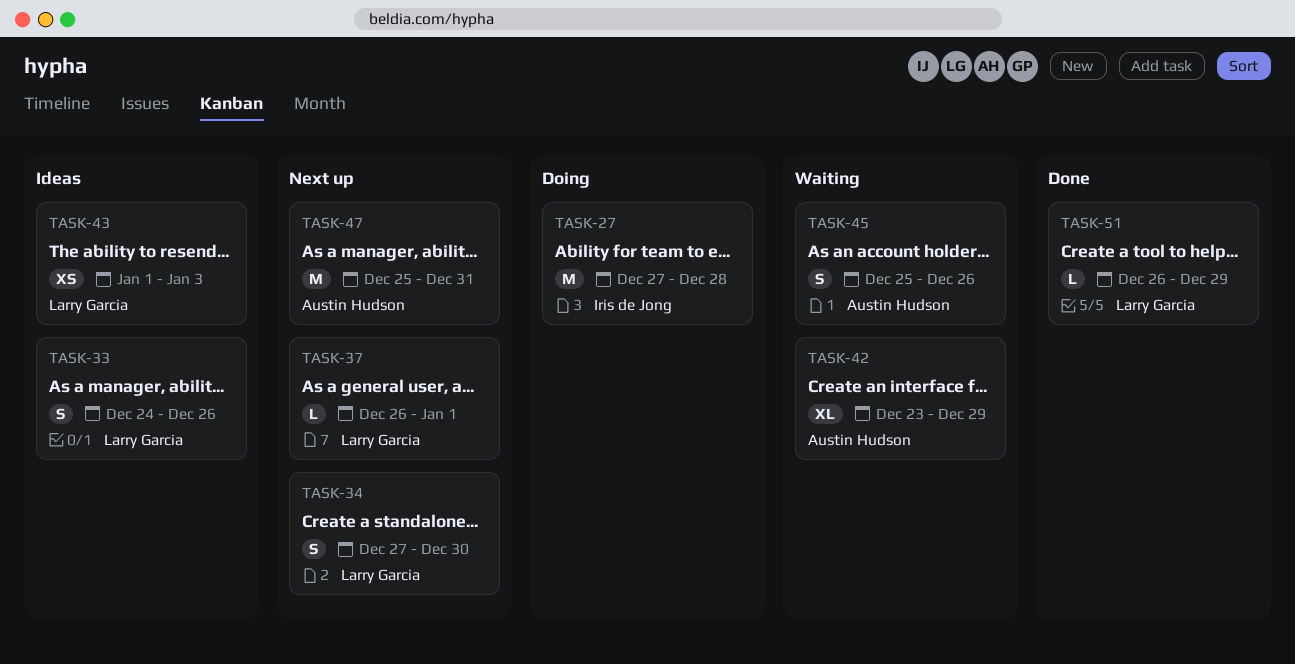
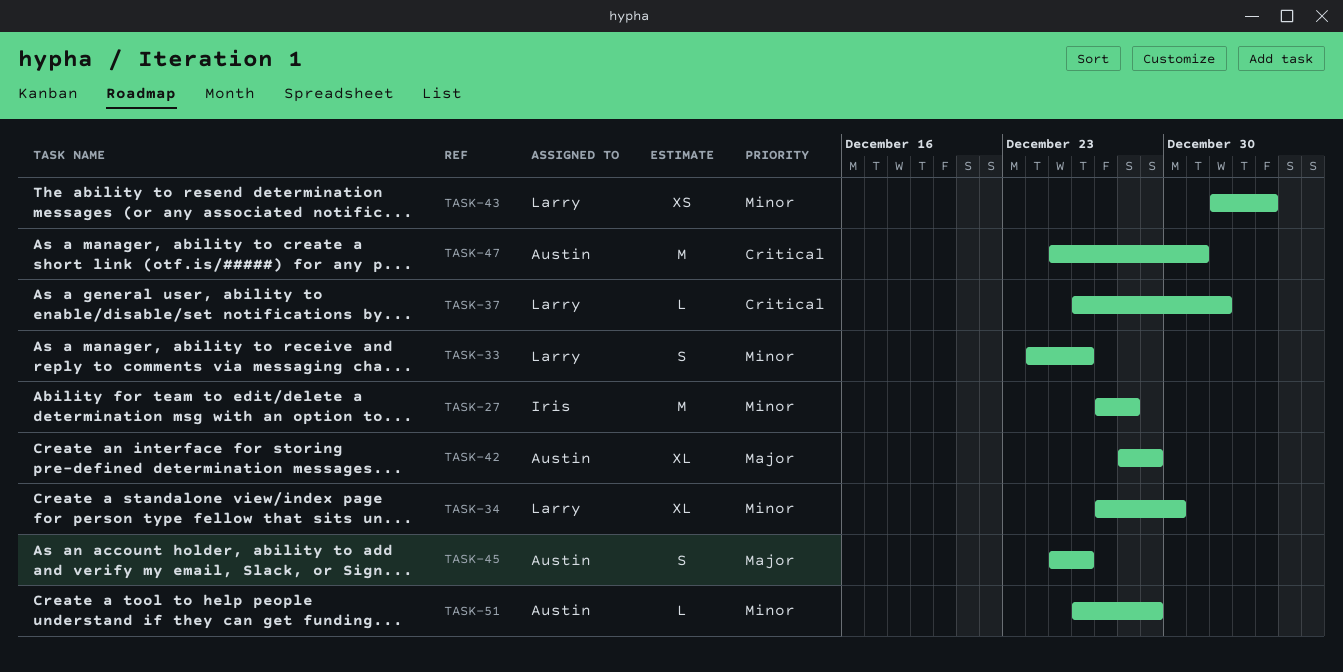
TASK-34, estimate: S -> XL
TASK-42, start: Dec 23 -> Dec 28
TASK-51, owner: Larry Garcia -> Austin Hudson

